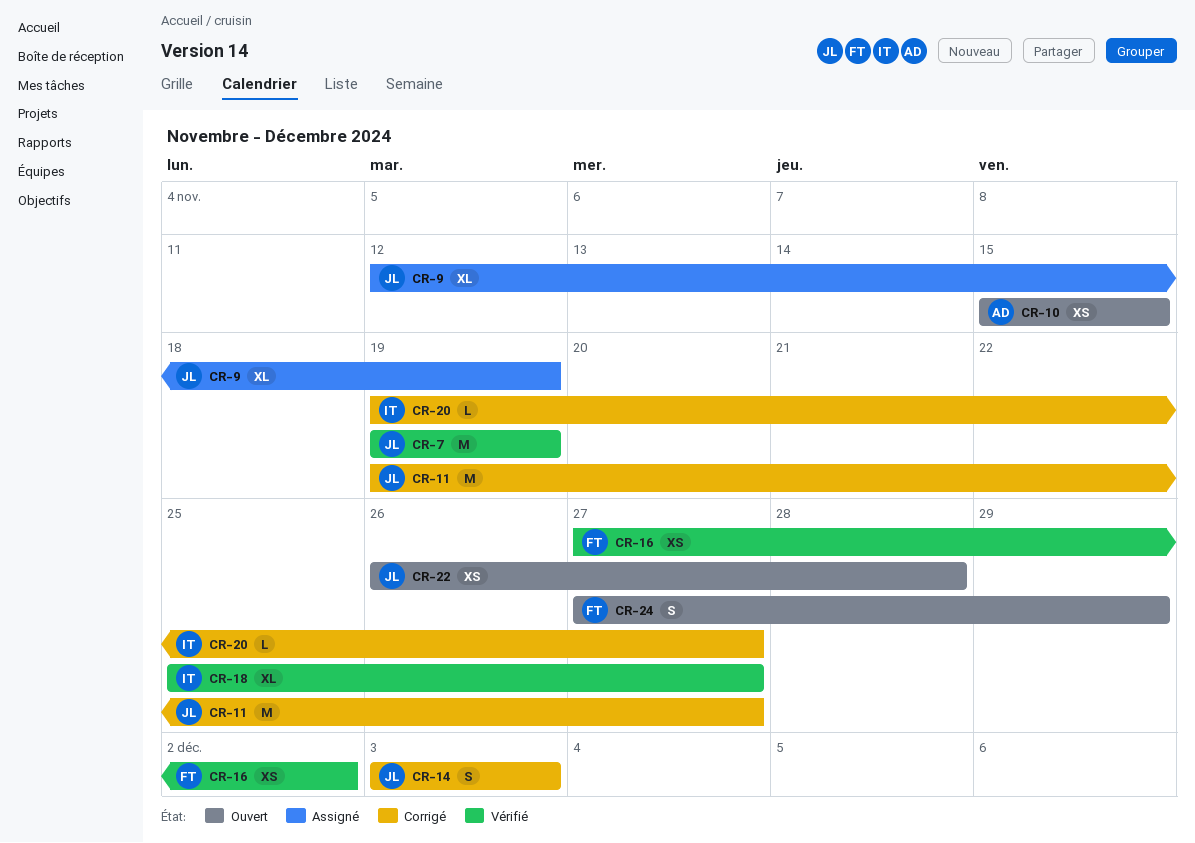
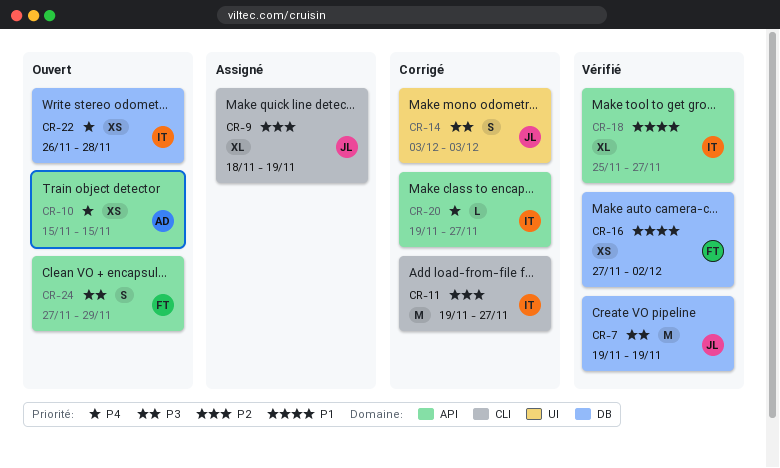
CR-9, start: Nov 12 -> Nov 18
CR-11, owner: JL -> IT
CR-22, owner: JL -> IT

